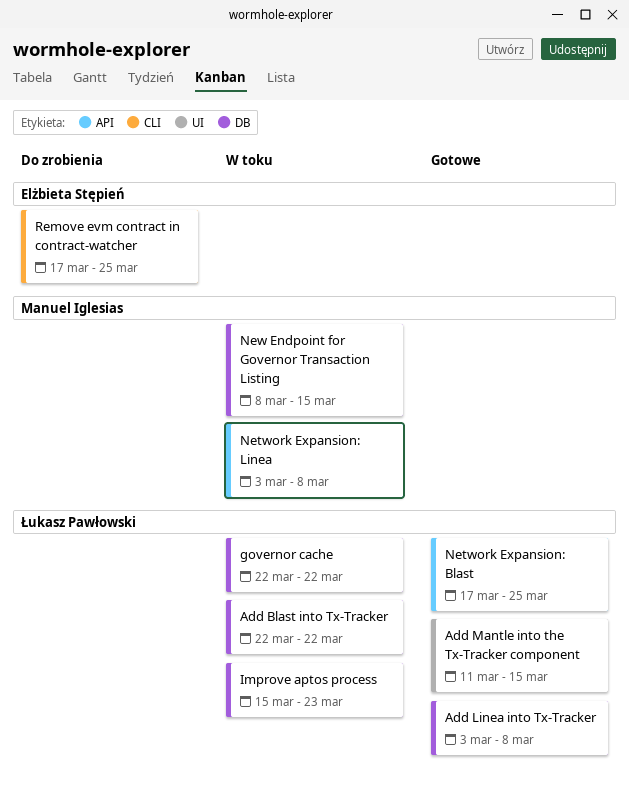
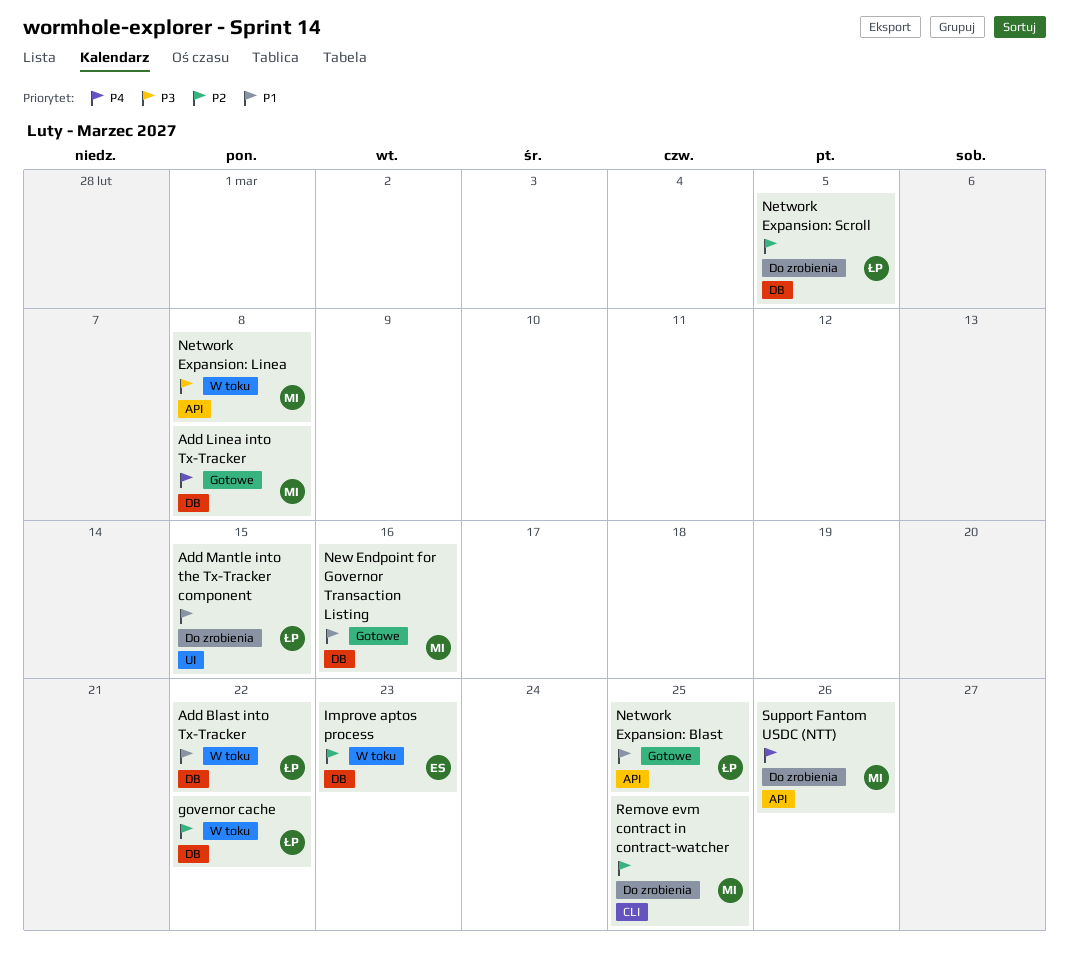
Add Linea into Tx-Tracker, owner: Łukasz Pawłowski -> Manuel Iglesias
Add Mantle into the Tx-Tracker component, status: Gotowe -> Do zrobienia
Improve aptos process, owner: Łukasz Pawłowski -> Elżbieta Stępień
Network Expansion: Scroll: none -> present
New Endpoint for Governor Transaction Listing, status: W toku -> Gotowe
New Endpoint for Governor Transaction Listing, due: Mar 15 -> Mar 16
Remove evm contract in contract-watcher, owner: Elżbieta Stępień -> Manuel Iglesias
Support Fantom USDC (NTT): none -> present

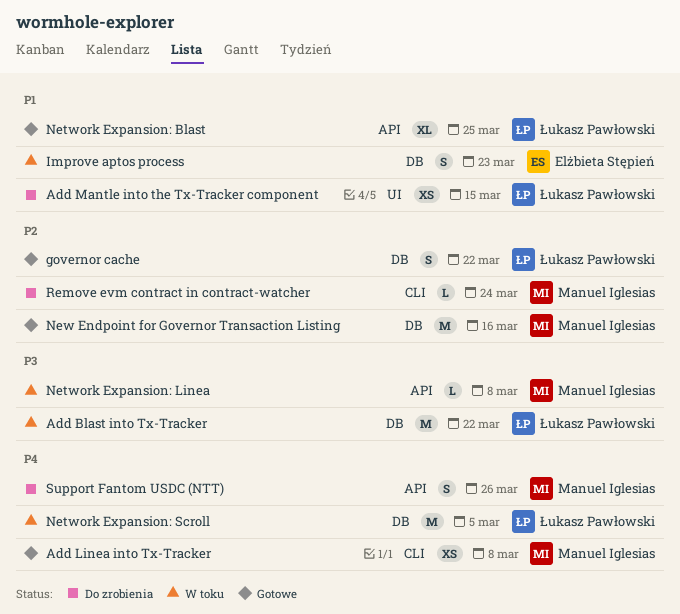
Add Blast into Tx-Tracker, priority: P1 -> P3
Add Linea into Tx-Tracker, label: DB -> CLI
governor cache, status: W toku -> Gotowe
Improve aptos process, priority: P2 -> P1
Network Expansion: Scroll, status: Do zrobienia -> W toku
Network Expansion: Scroll, priority: P2 -> P4
New Endpoint for Governor Transaction Listing, priority: P1 -> P2
Remove evm contract in contract-watcher, due: Mar 25 -> Mar 24

